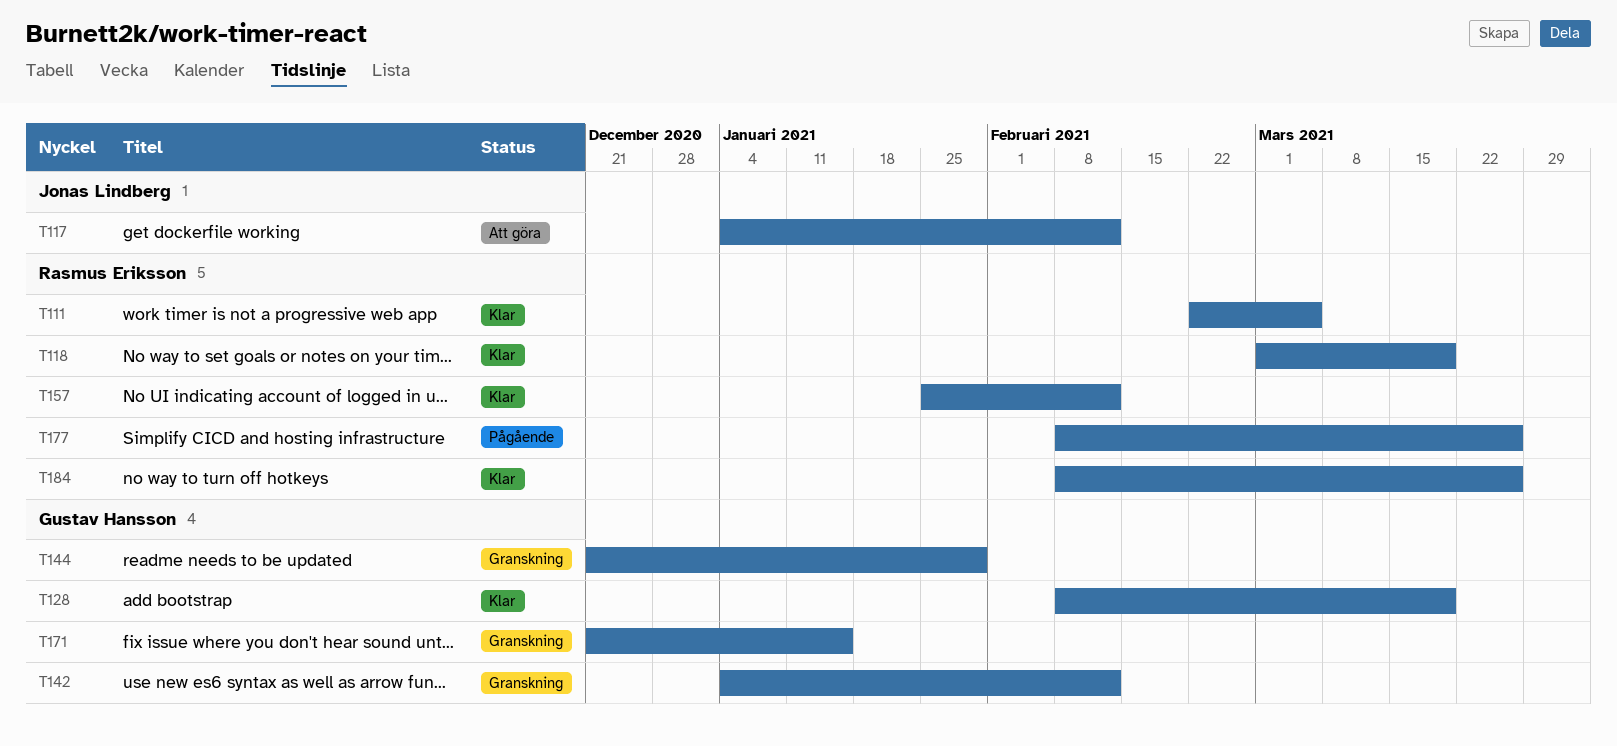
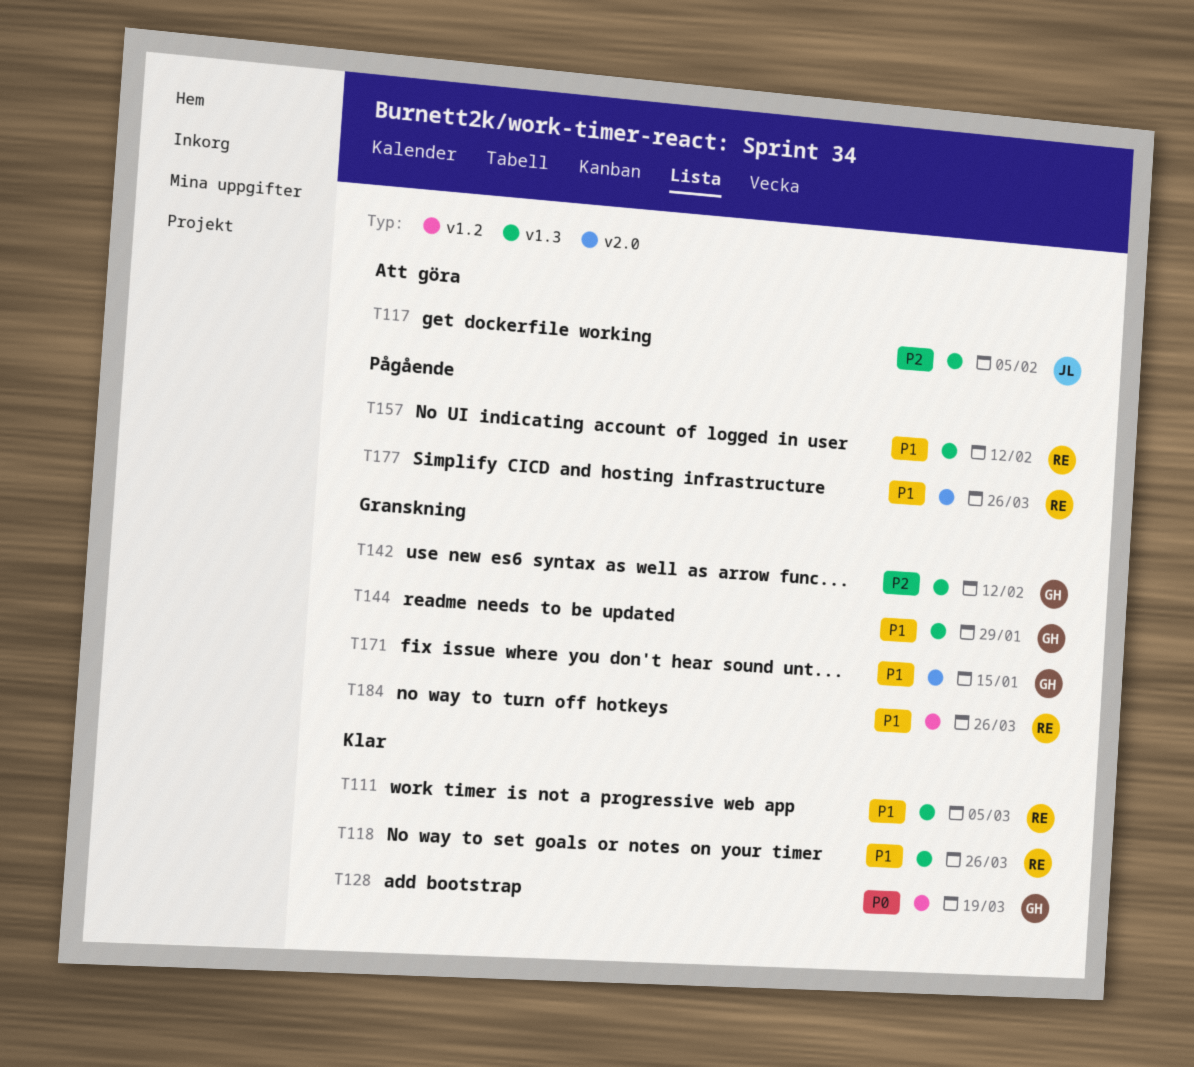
T117, due: Feb 12 -> Feb 5
T118, due: Mar 19 -> Mar 26
T157, status: Klar -> Pågående
T184, status: Klar -> Granskning

